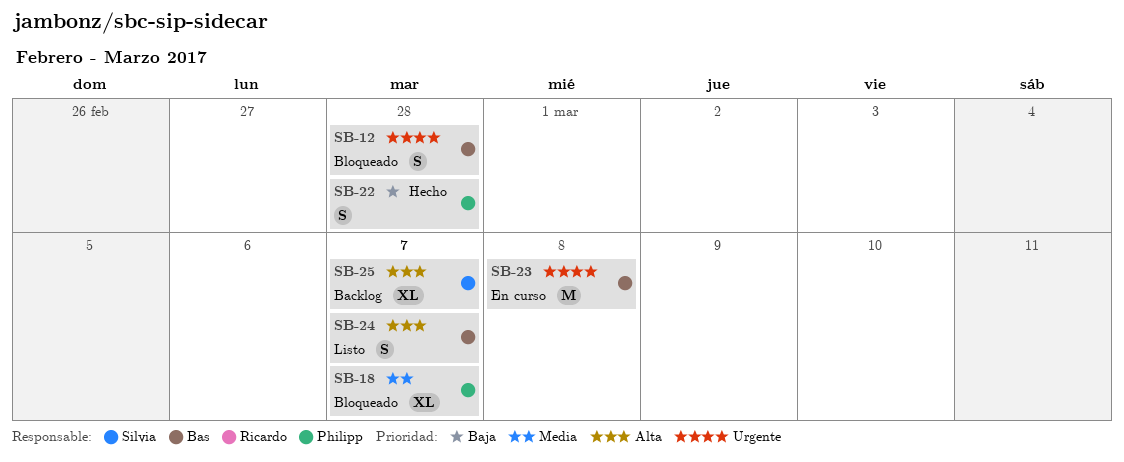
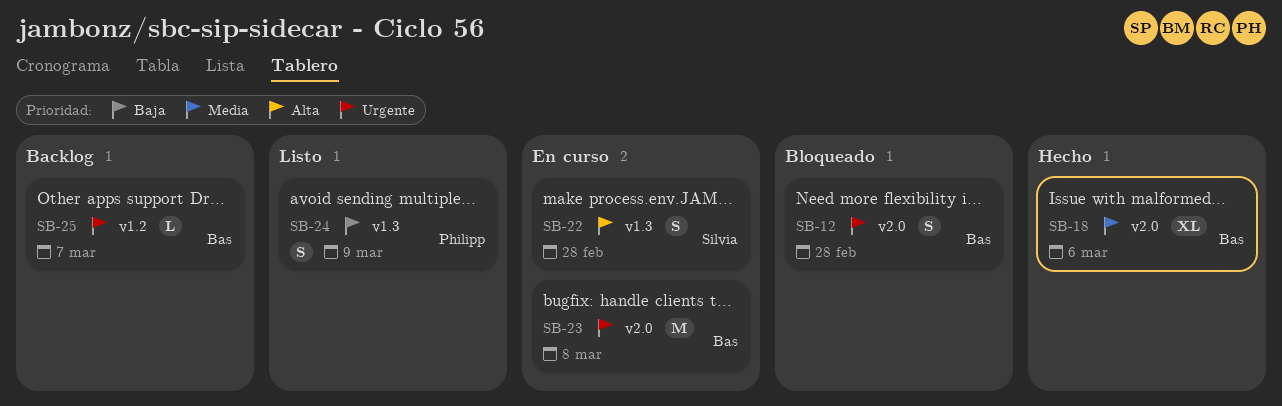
SB-18, status: Bloqueado -> Hecho
SB-18, owner: Philipp -> Bas
SB-18, due: Mar 7 -> Mar 6
SB-22, status: Hecho -> En curso
SB-22, owner: Philipp -> Silvia
SB-22, priority: Baja -> Alta
SB-24, owner: Bas -> Philipp
SB-24, priority: Alta -> Baja
SB-24, due: Mar 7 -> Mar 9
SB-25, owner: Silvia -> Bas
SB-25, priority: Alta -> Urgente
SB-25, estimate: XL -> L

